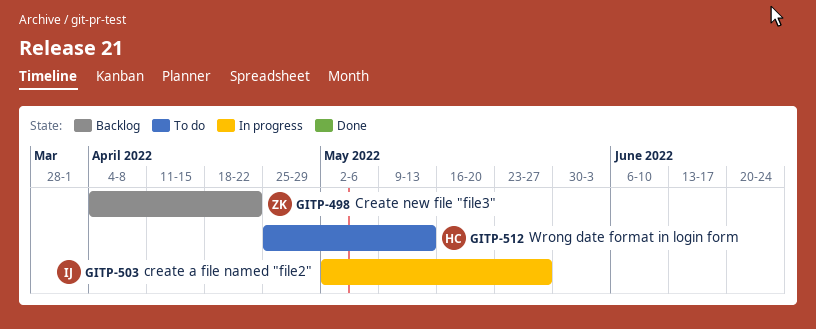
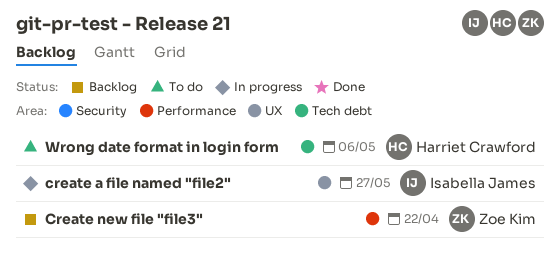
Wrong date format in login form, due: May 13 -> May 6

